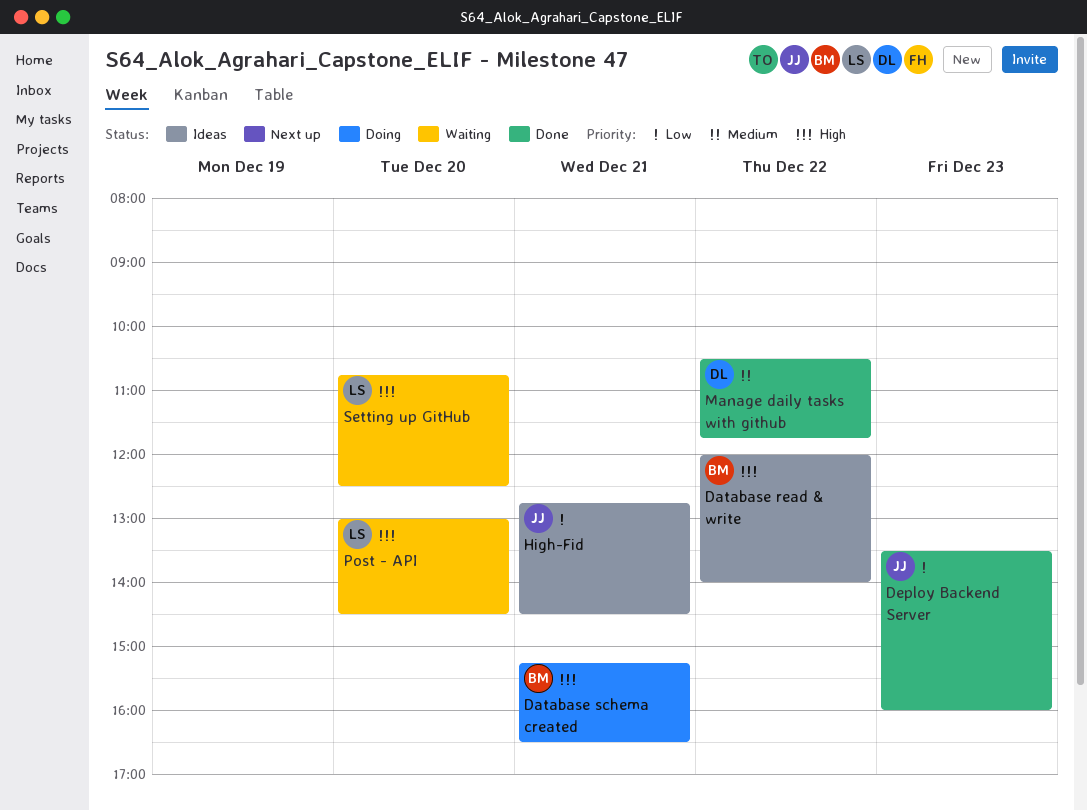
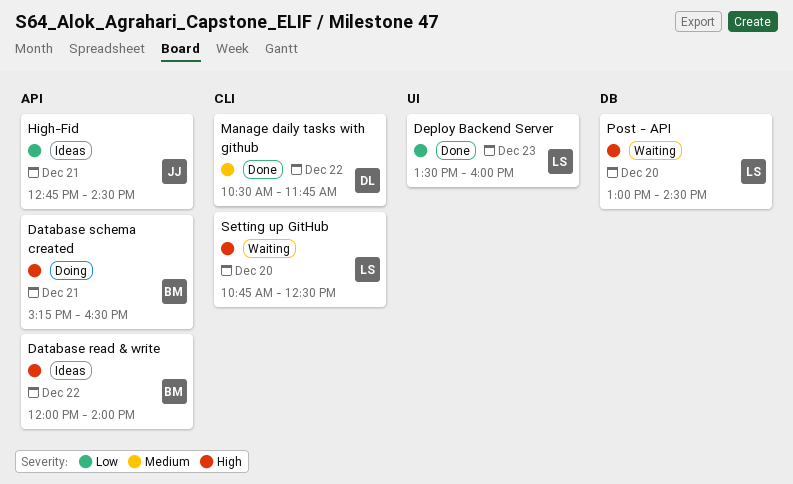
Deploy Backend Server, owner: JJ -> LS

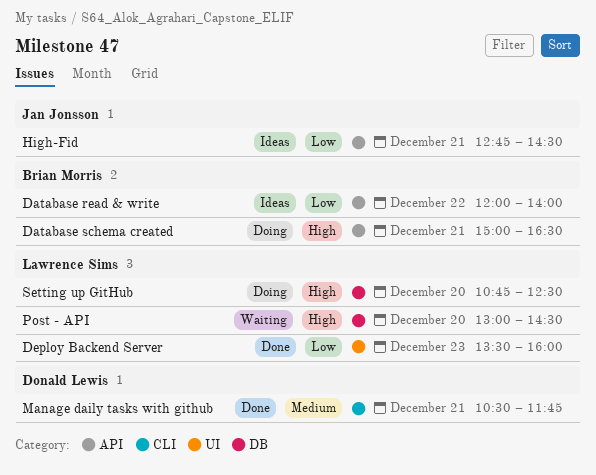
Database read & write, priority: High -> Low
Database schema created, begins: 15:15 -> 15:00
Manage daily tasks with github, day: Dec 22 -> Dec 21
Setting up GitHub, status: Waiting -> Doing
Setting up GitHub, label: CLI -> DB

